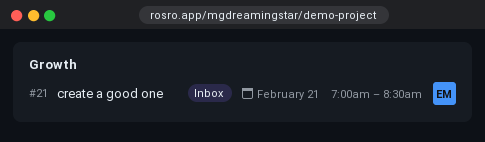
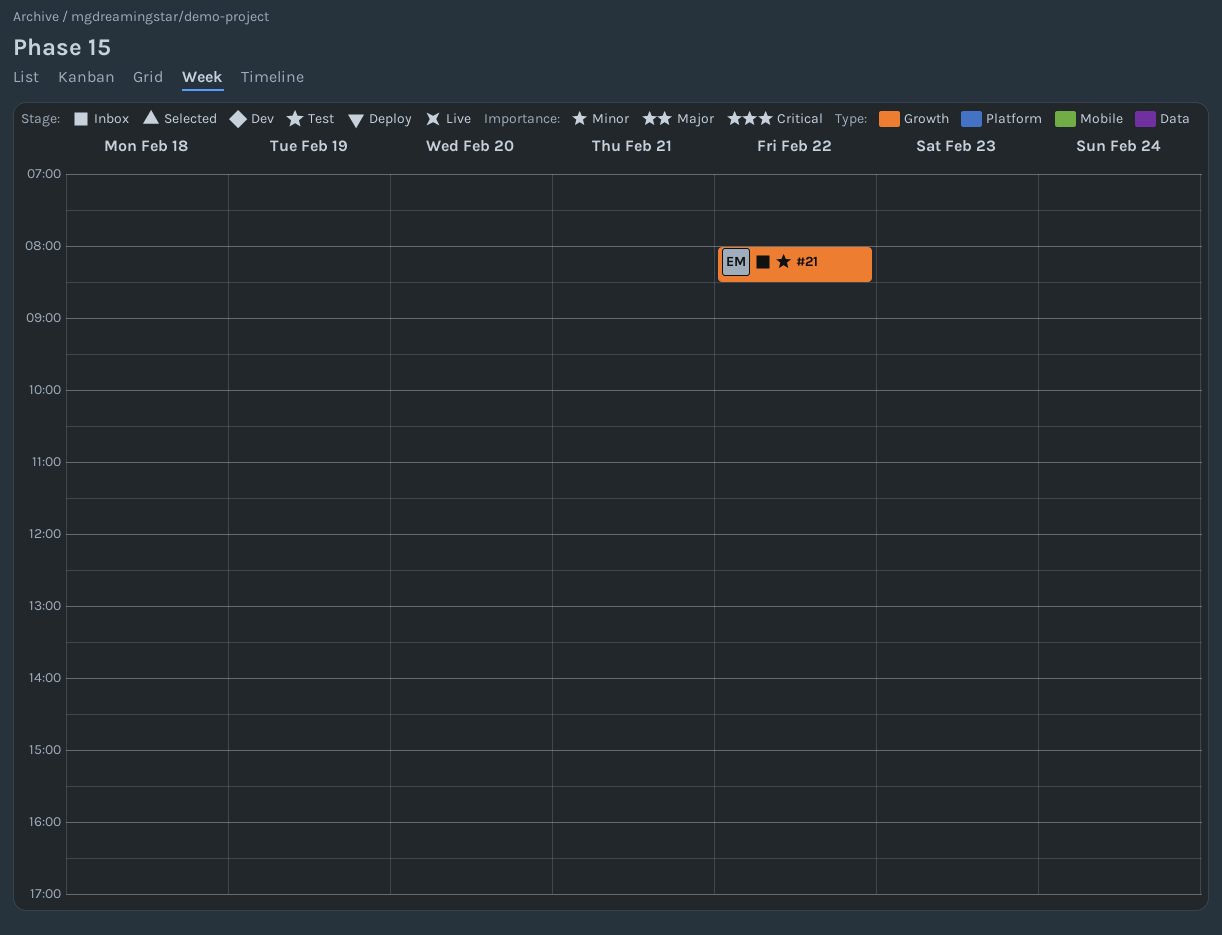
#21, day: Feb 21 -> Feb 22
#21, begins: 07:00 -> 08:00

